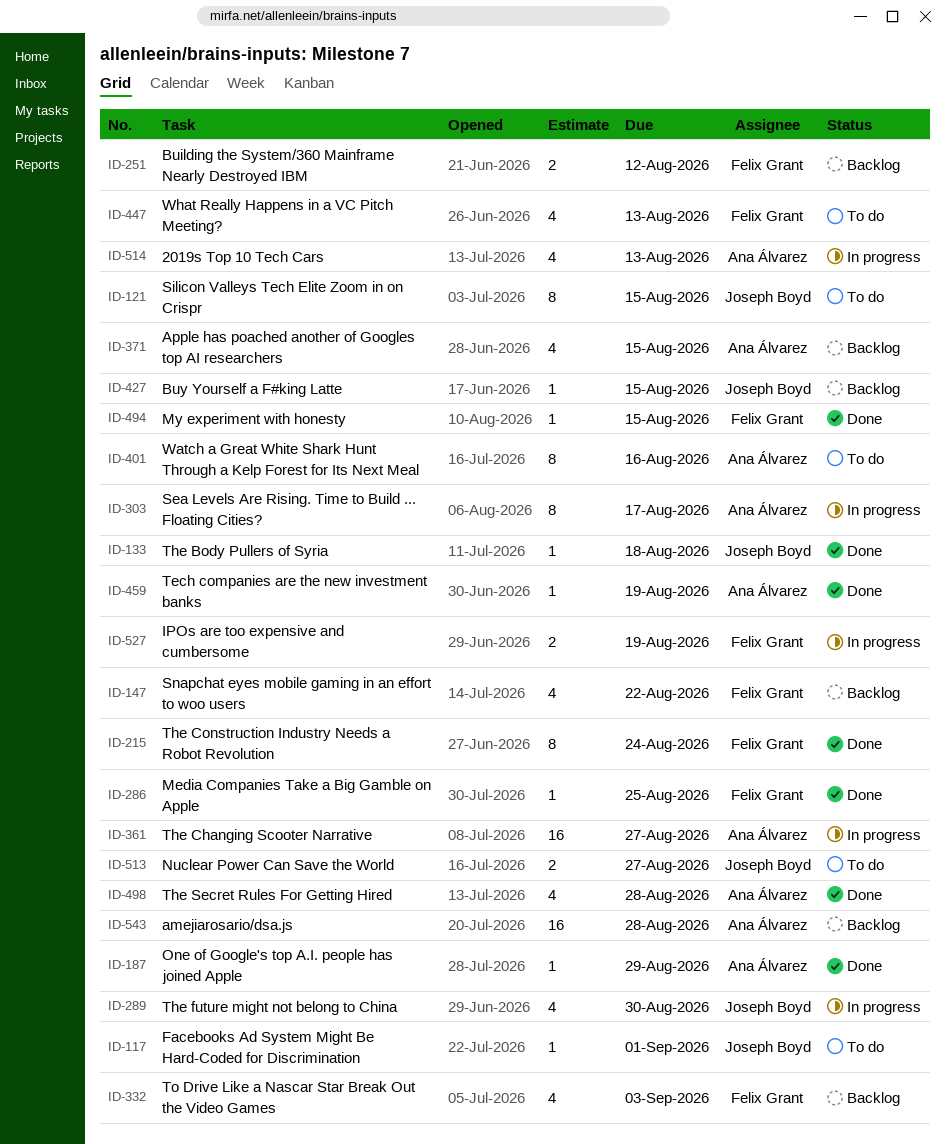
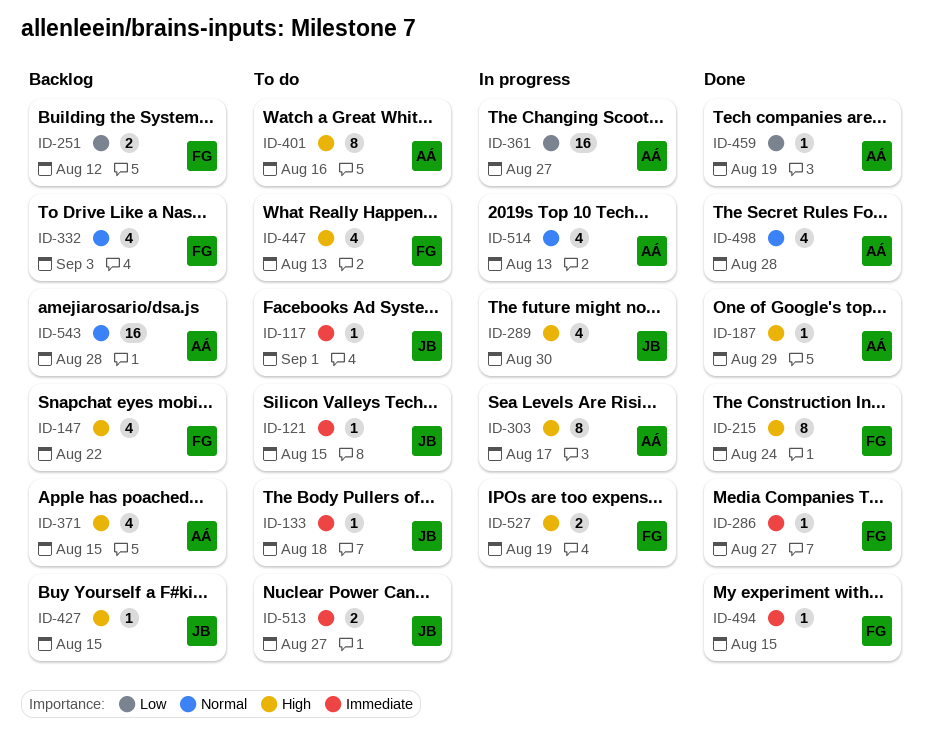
ID-121, estimate: 8 -> 1
ID-133, status: Done -> To do
ID-286, due: Aug 25 -> Aug 27

